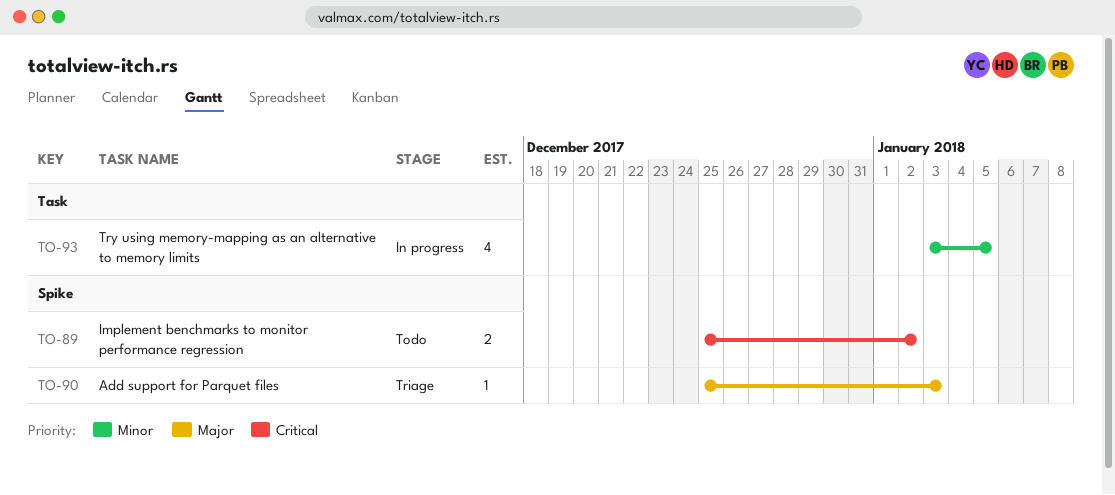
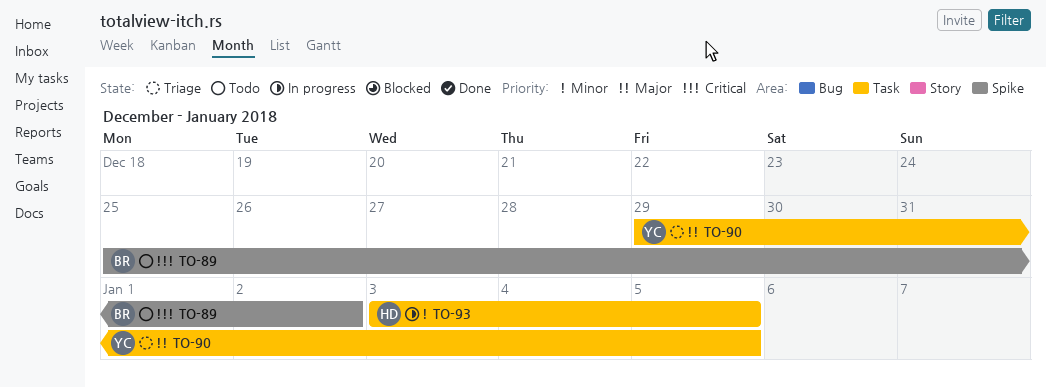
TO-90, label: Spike -> Task
TO-90, start: Dec 25 -> Dec 29
TO-90, due: Jan 3 -> Jan 5

